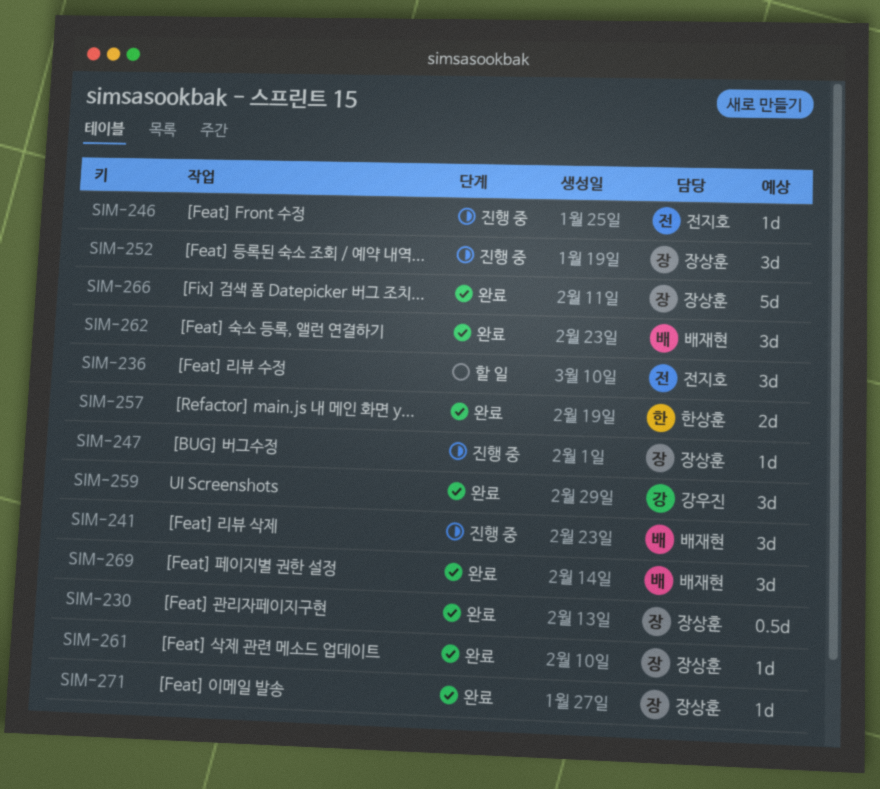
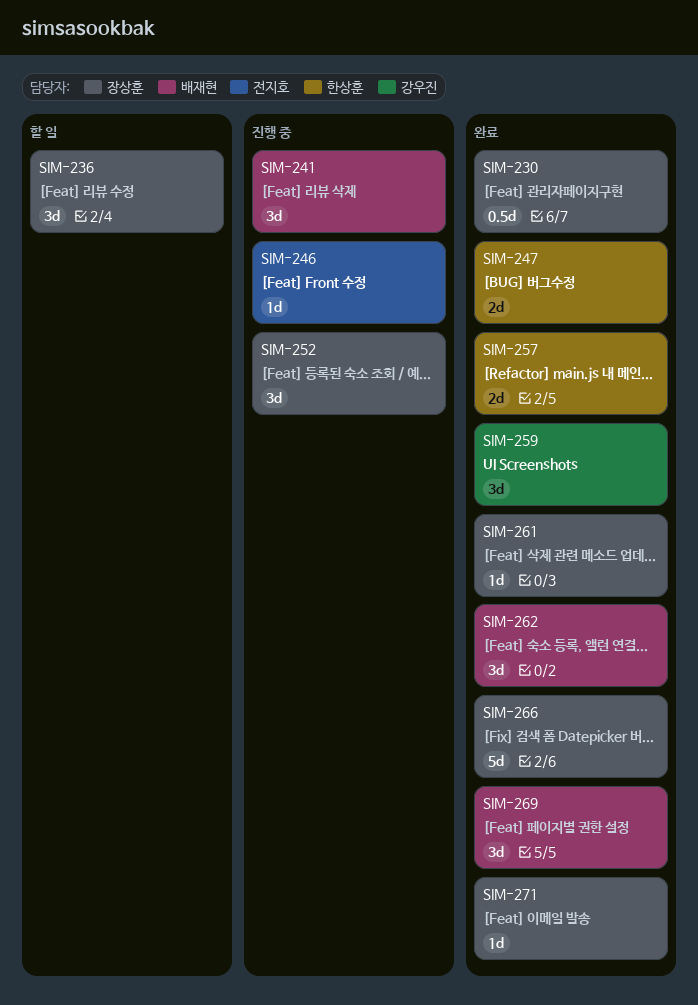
SIM-236, owner: 전지호 -> 장상훈
SIM-247, status: 진행 중 -> 완료
SIM-247, owner: 장상훈 -> 한상훈
SIM-247, estimate: 1d -> 2d

